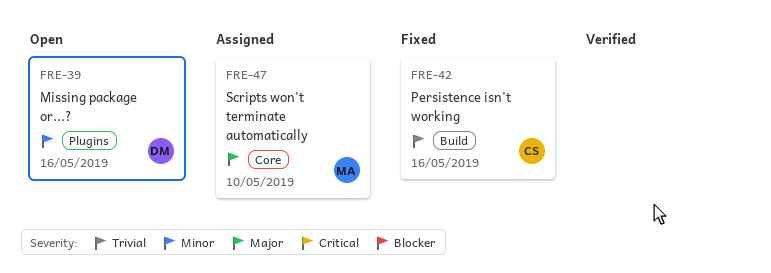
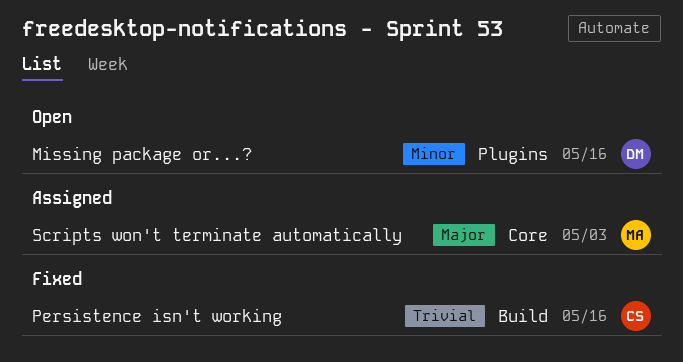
Scripts won't terminate automatically, due: May 10 -> May 3

